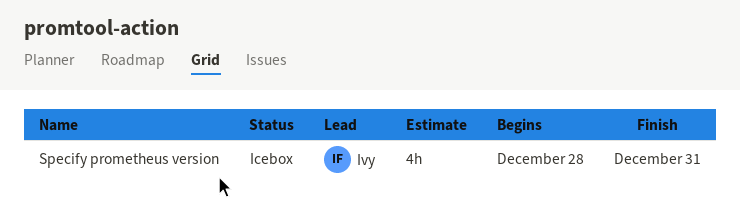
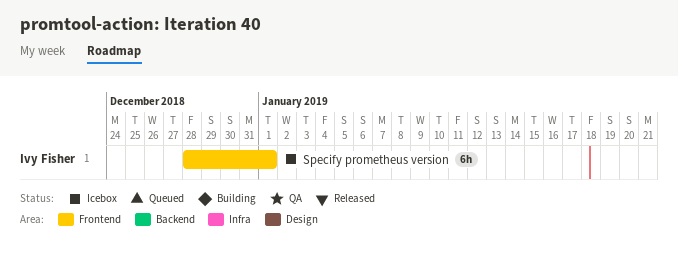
Specify prometheus version, estimate: 4h -> 6h
Specify prometheus version, due: Dec 31 -> Jan 1

